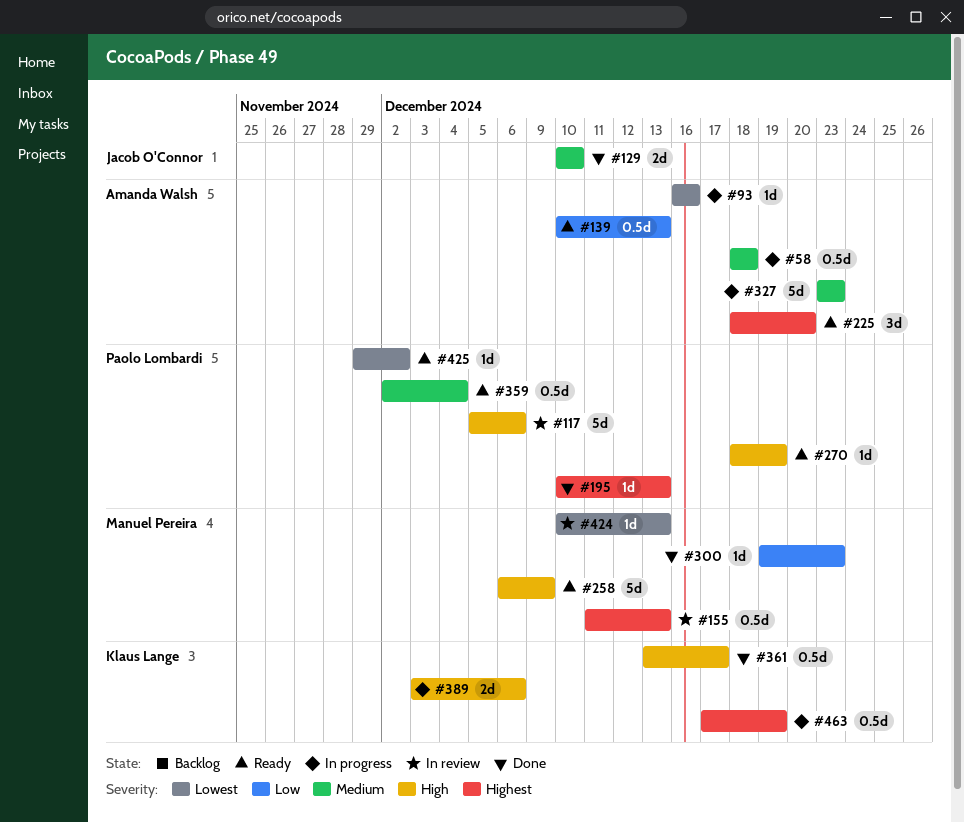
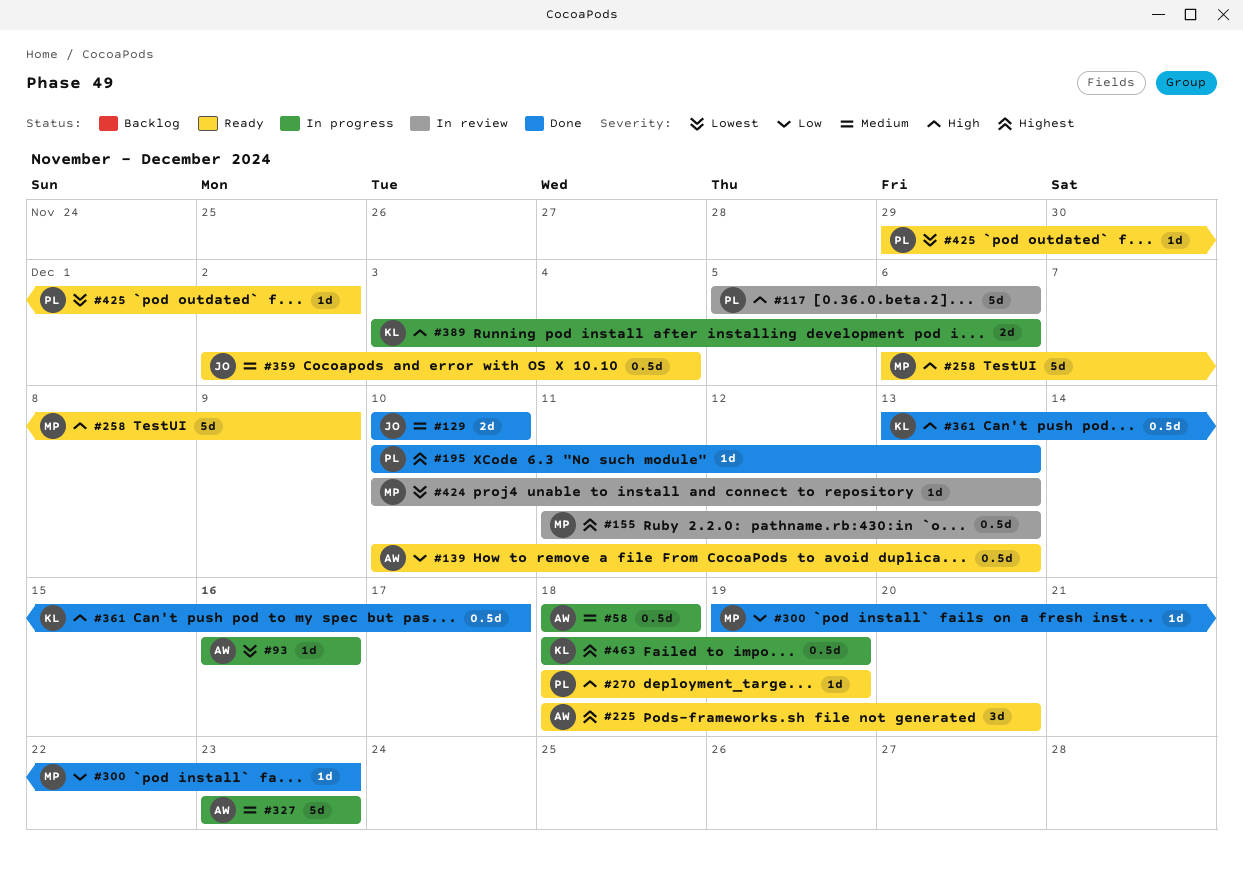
#359, owner: Paolo Lombardi -> Jacob O'Connor
#463, start: Dec 17 -> Dec 18

